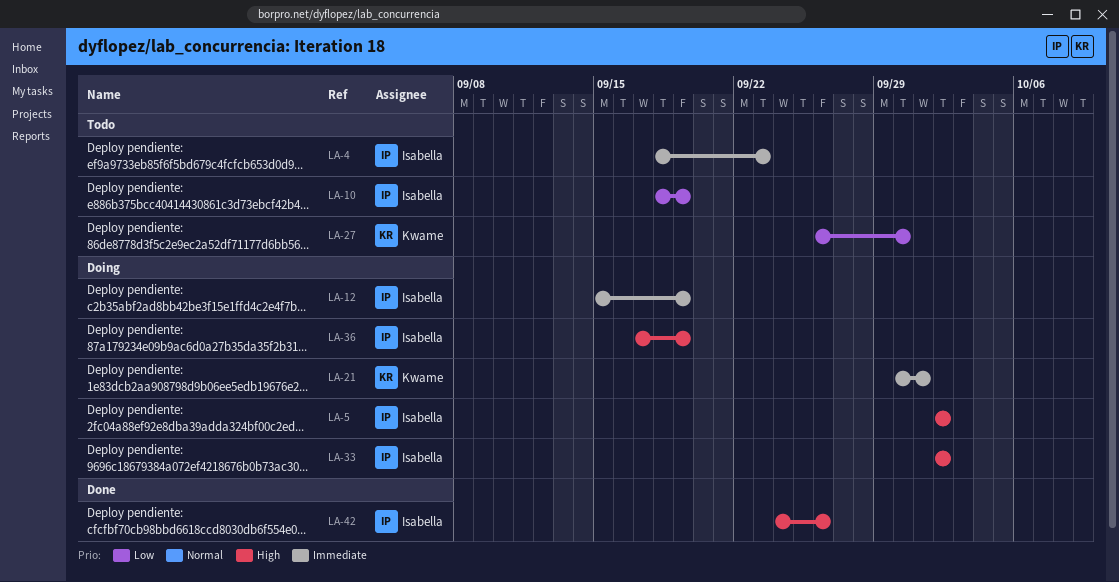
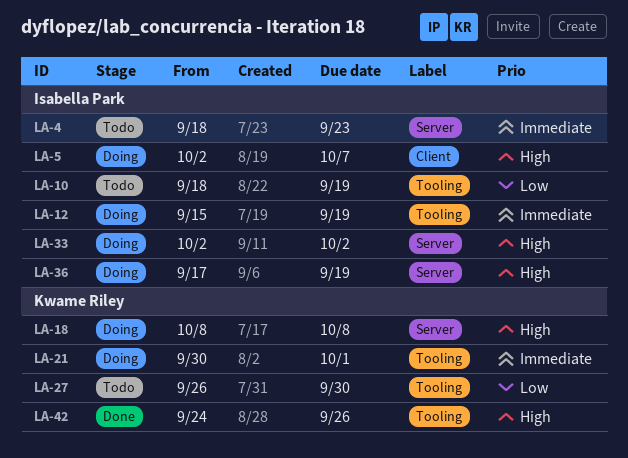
LA-5, due: Oct 2 -> Oct 7
LA-18: none -> present
LA-42, owner: Isabella Park -> Kwame Riley

